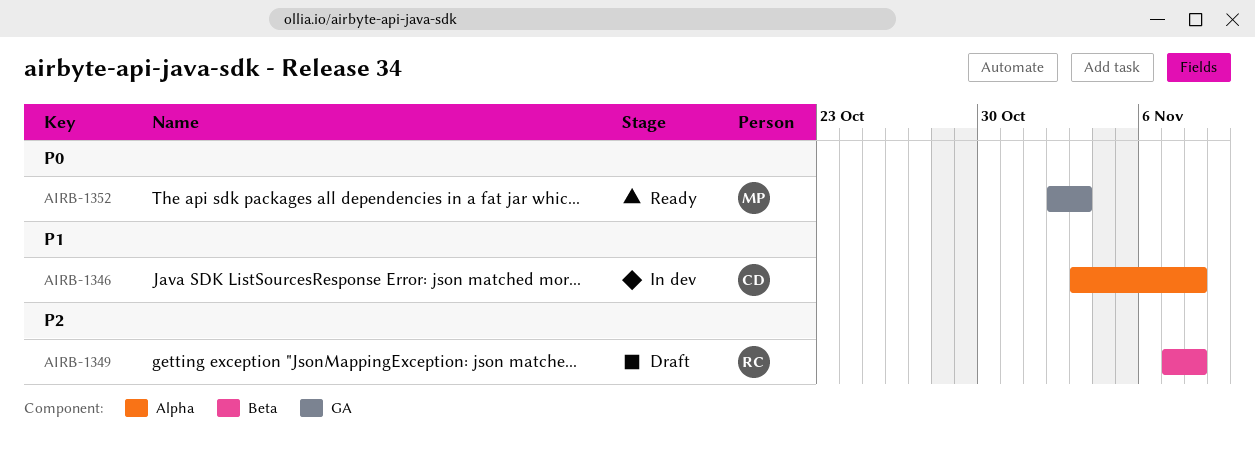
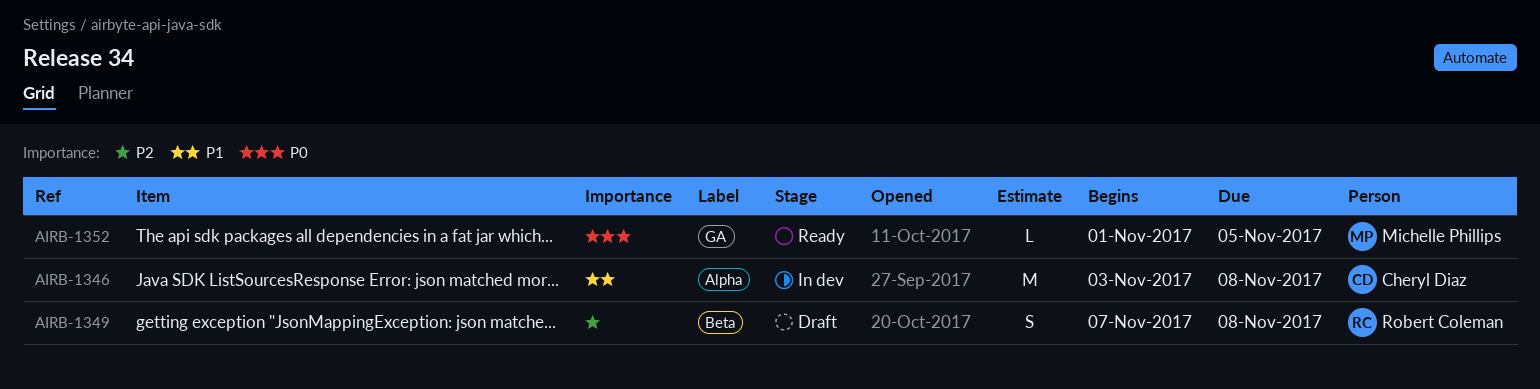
AIRB-1352, start: Nov 2 -> Nov 1
AIRB-1352, due: Nov 3 -> Nov 5

